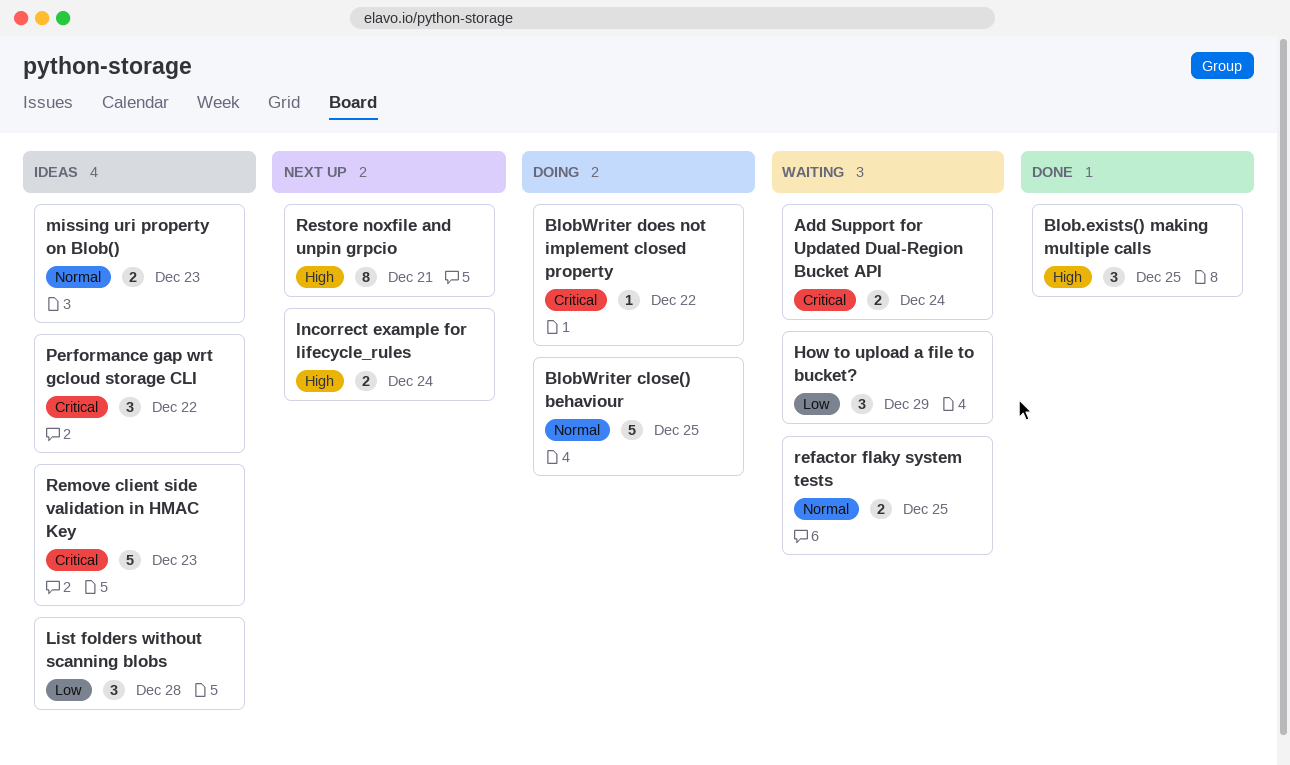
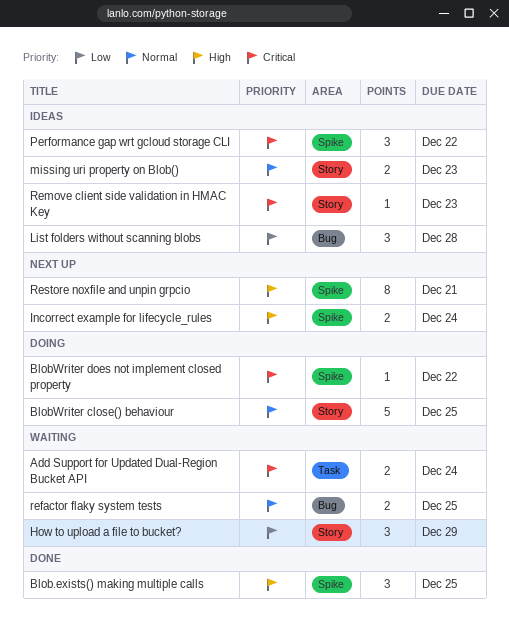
Remove client side validation in HMAC Key, estimate: 5 -> 1

